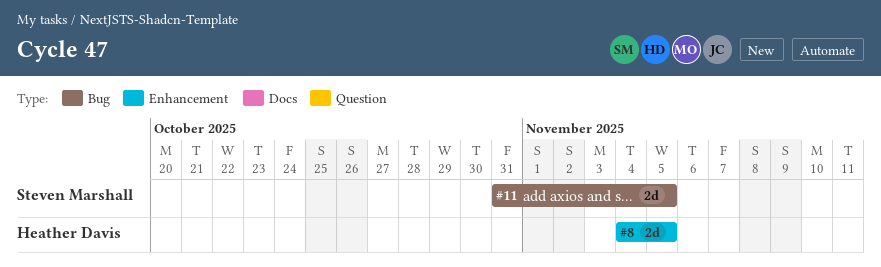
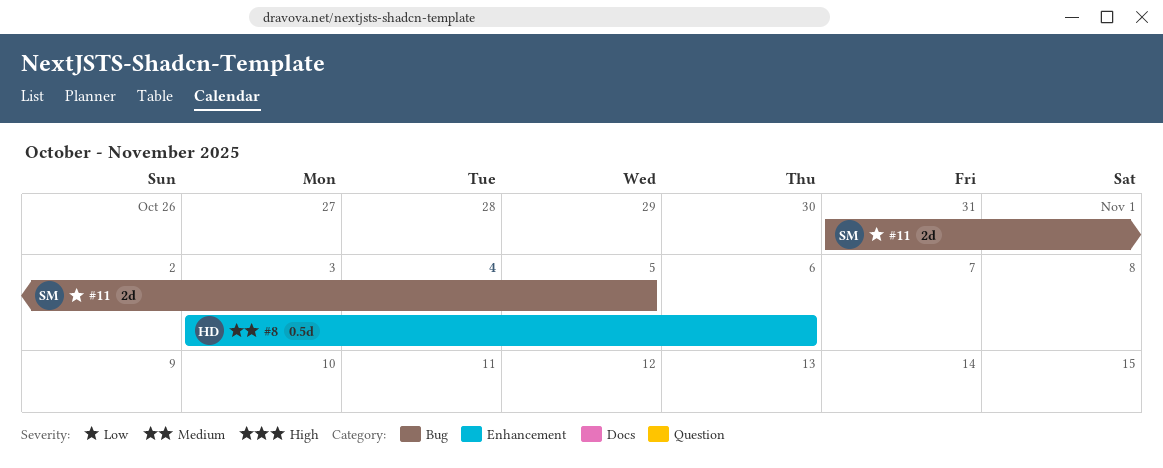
#8, estimate: 2d -> 0.5d
#8, start: Nov 4 -> Nov 3
#8, due: Nov 5 -> Nov 6

